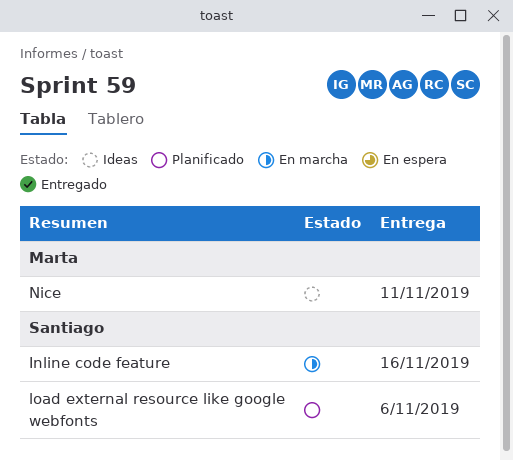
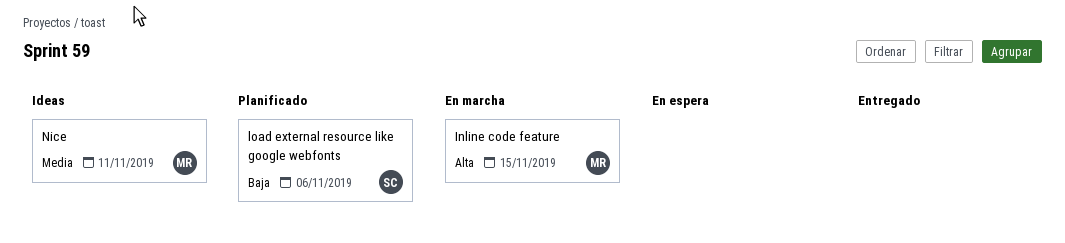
Inline code feature, owner: Santiago -> Marta
Inline code feature, due: Nov 16 -> Nov 15

